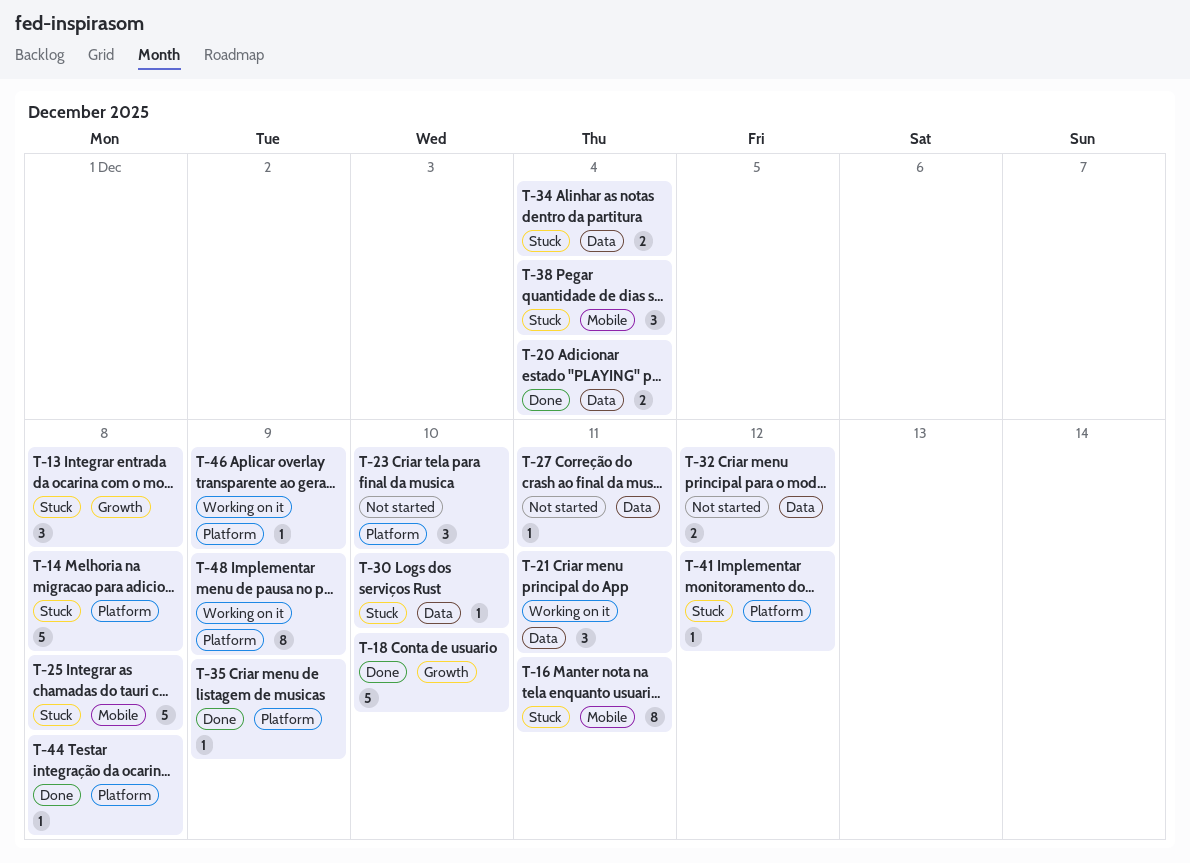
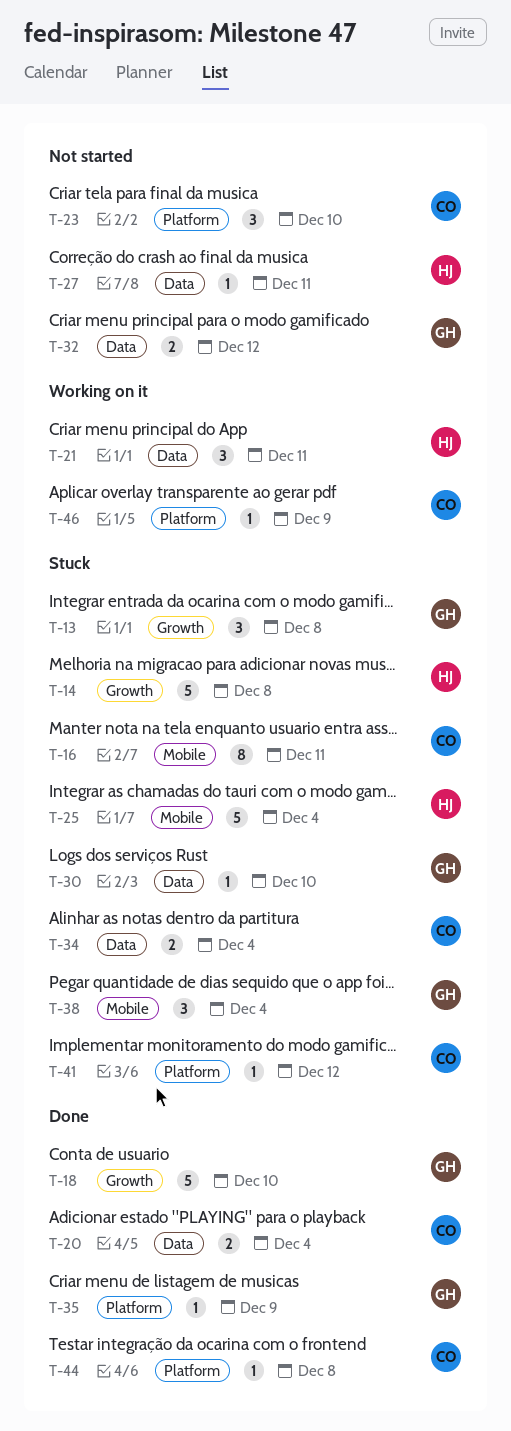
T-14, label: Platform -> Growth
T-25, due: Dec 8 -> Dec 4
T-48: present -> none

